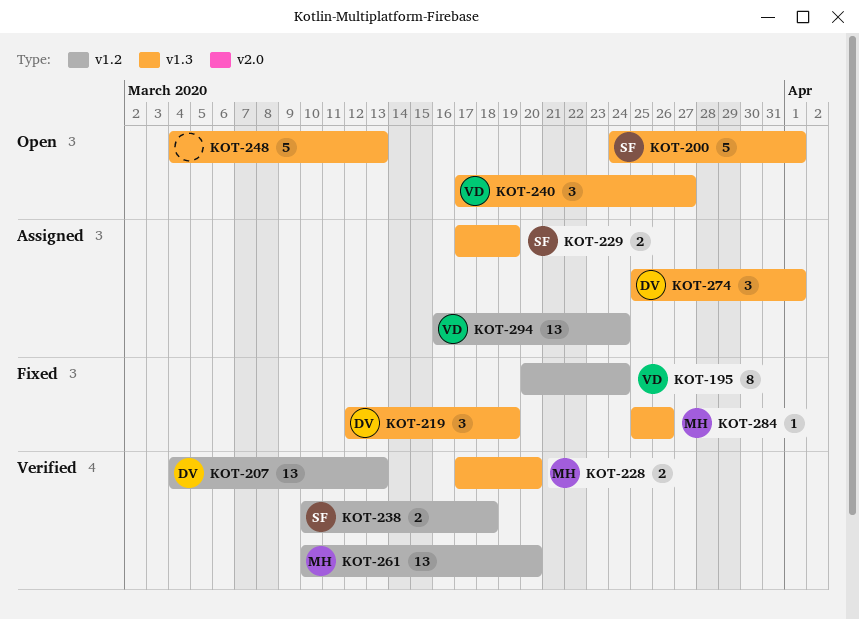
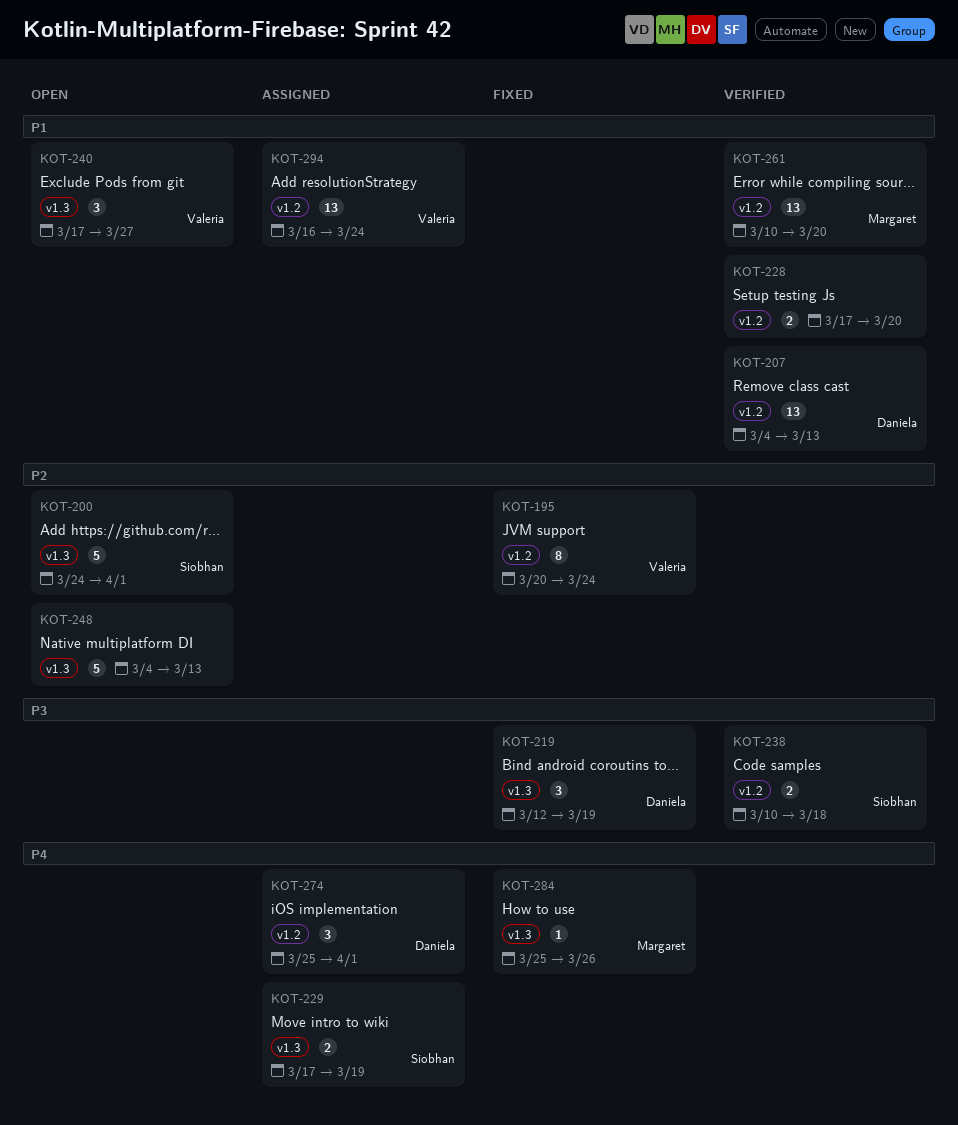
KOT-228, owner: Margaret -> none
KOT-228, label: v1.3 -> v1.2
KOT-274, label: v1.3 -> v1.2

